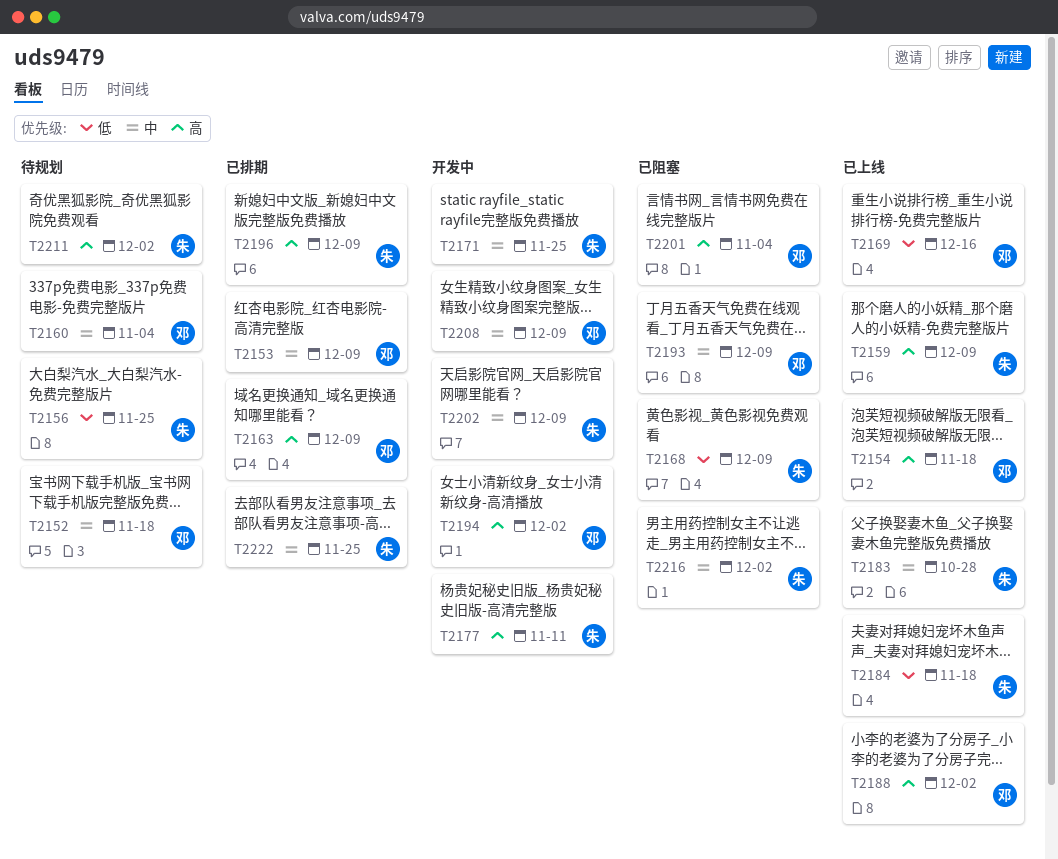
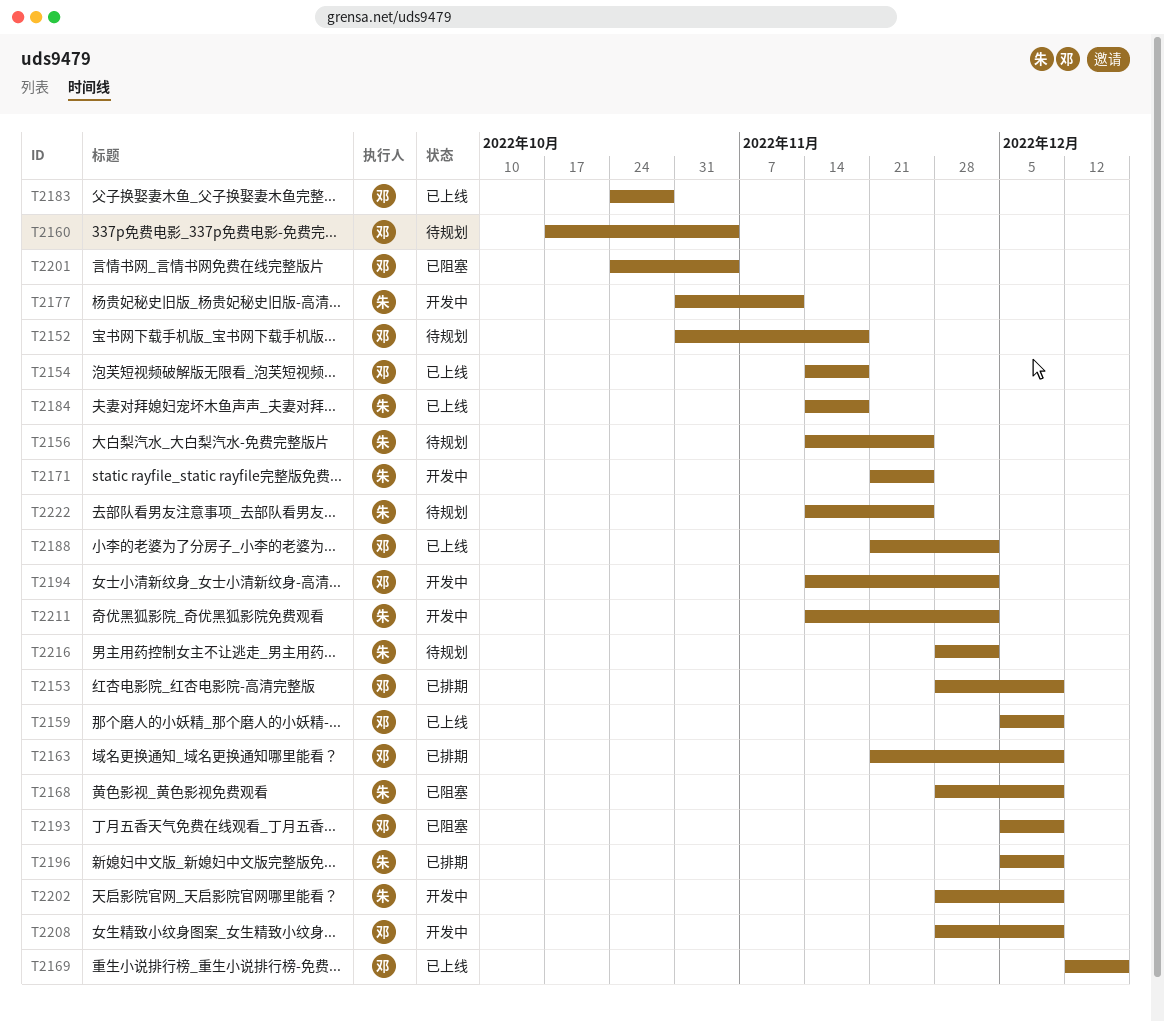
T2159, owner: 朱 -> 邓
T2183, owner: 朱 -> 邓
T2211, status: 待规划 -> 开发中
T2216, status: 已阻塞 -> 待规划
T2222, status: 已排期 -> 待规划

